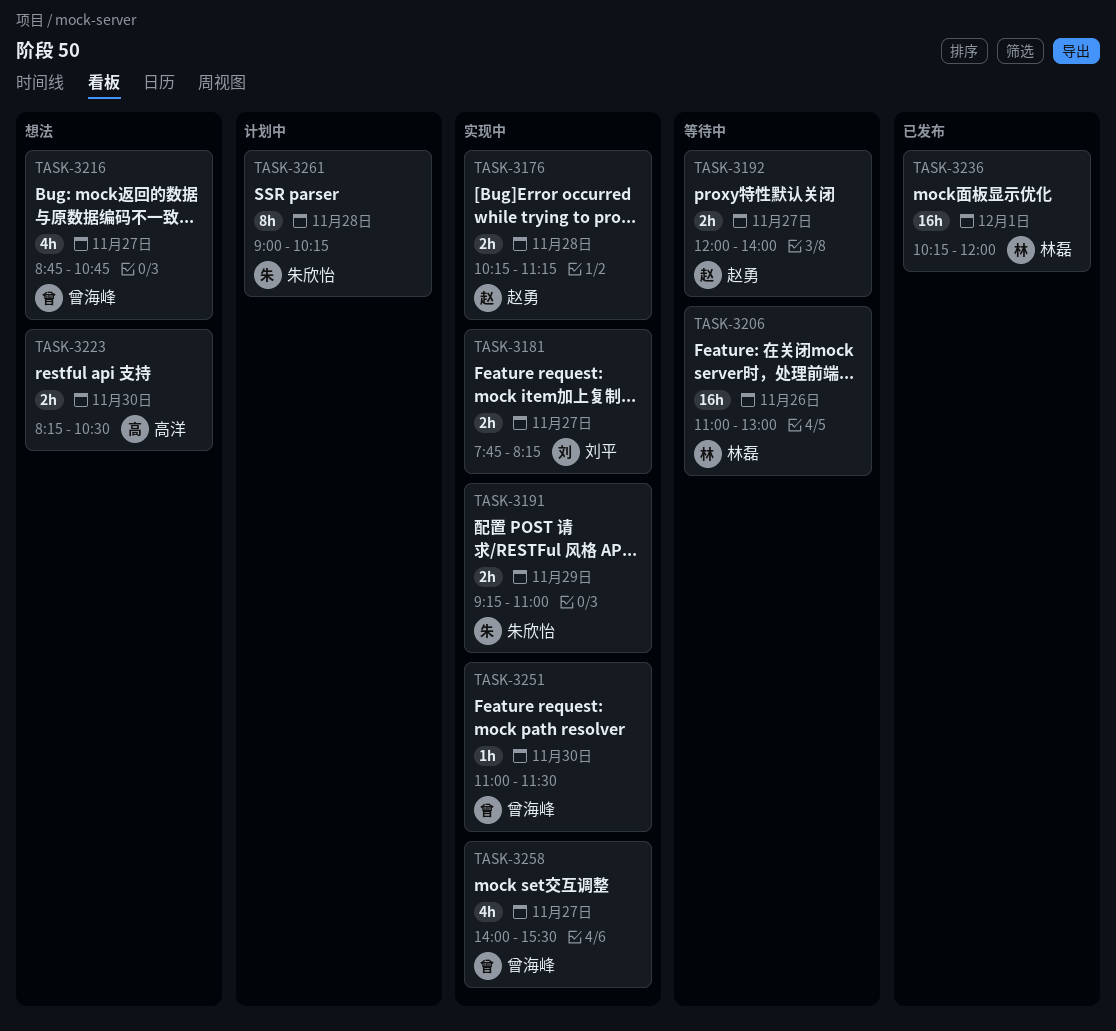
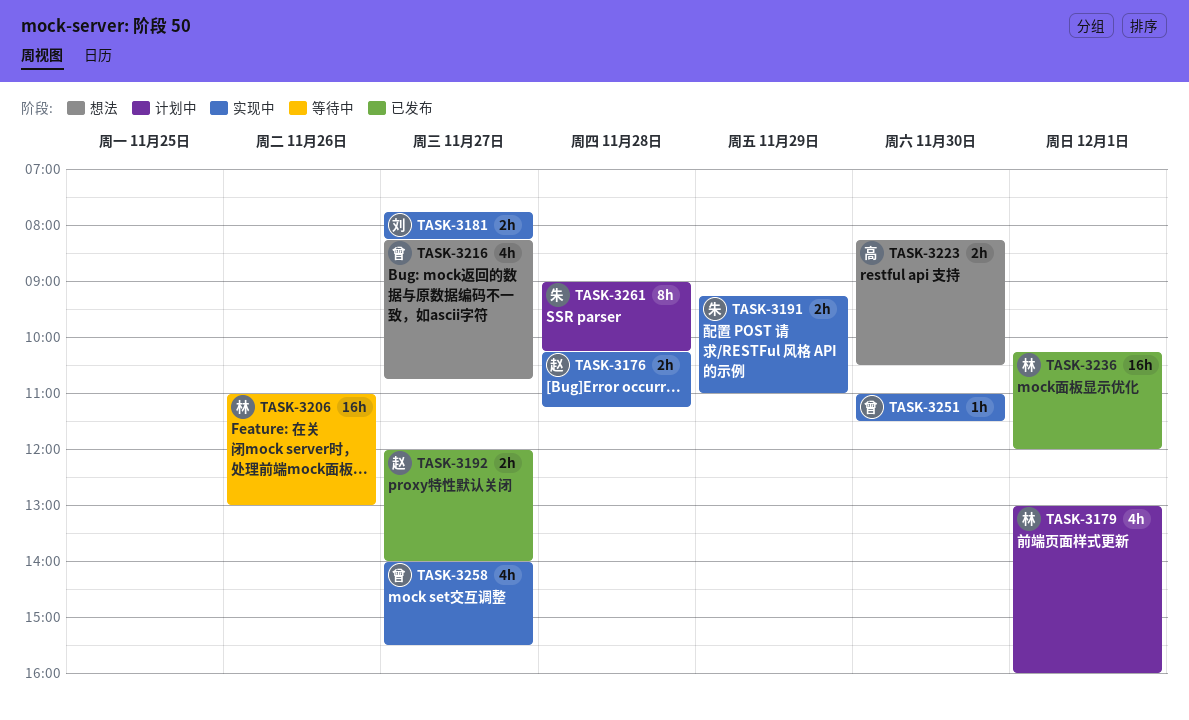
TASK-3179: none -> present
TASK-3192, status: 等待中 -> 已发布
TASK-3216, begins: 08:45 -> 08:15

